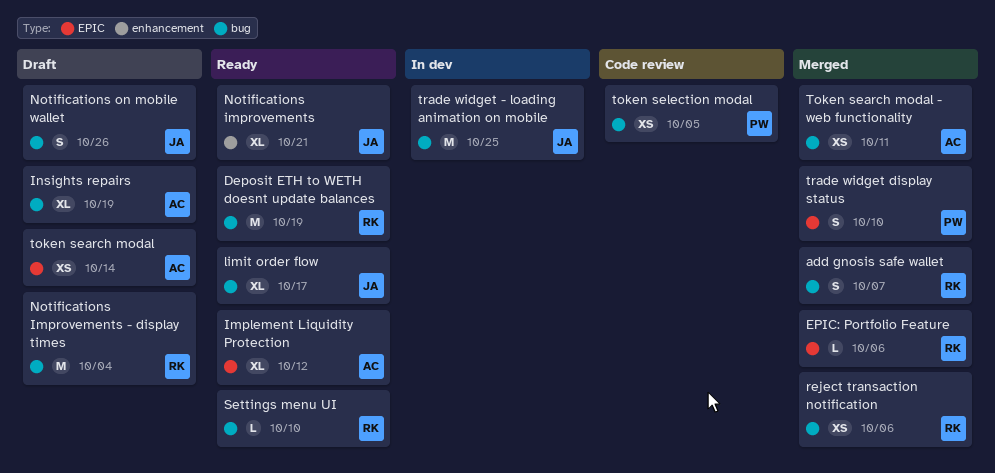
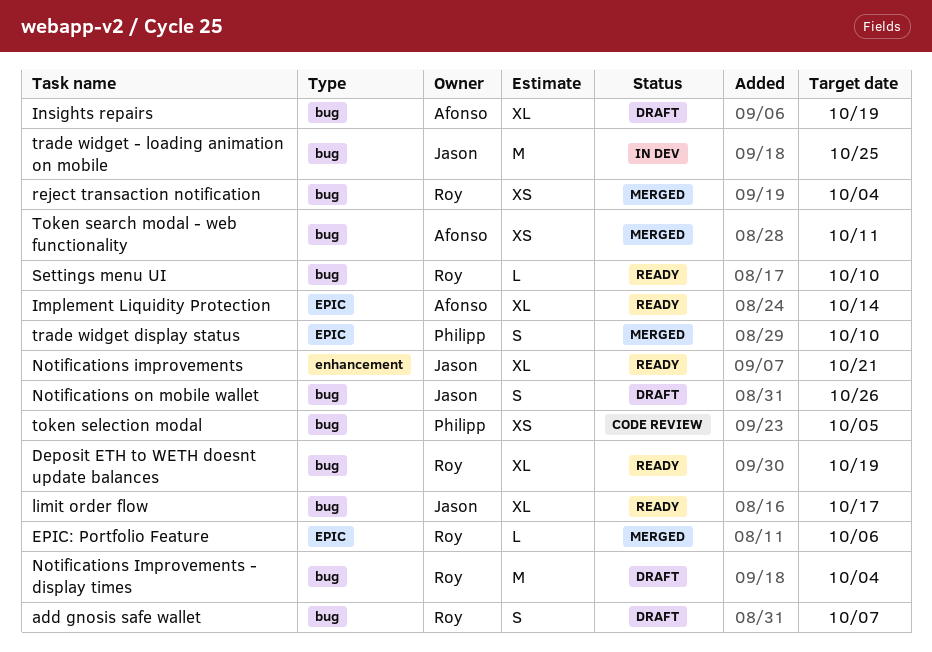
add gnosis safe wallet, status: Merged -> Draft
Deposit ETH to WETH doesnt update balances, estimate: M -> XL
Implement Liquidity Protection, due: Oct 12 -> Oct 14
reject transaction notification, due: Oct 6 -> Oct 4
token search modal: present -> none

